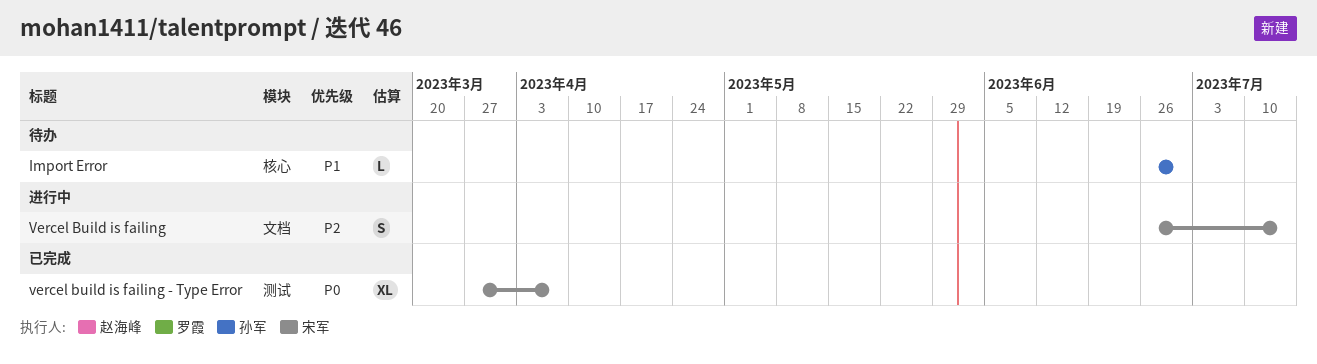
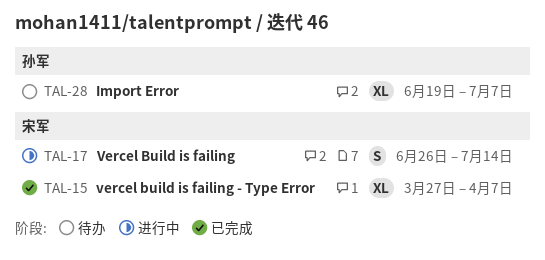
Import Error, estimate: L -> XL
Import Error, start: Jun 26 -> Jun 19
Import Error, due: Jun 30 -> Jul 7

